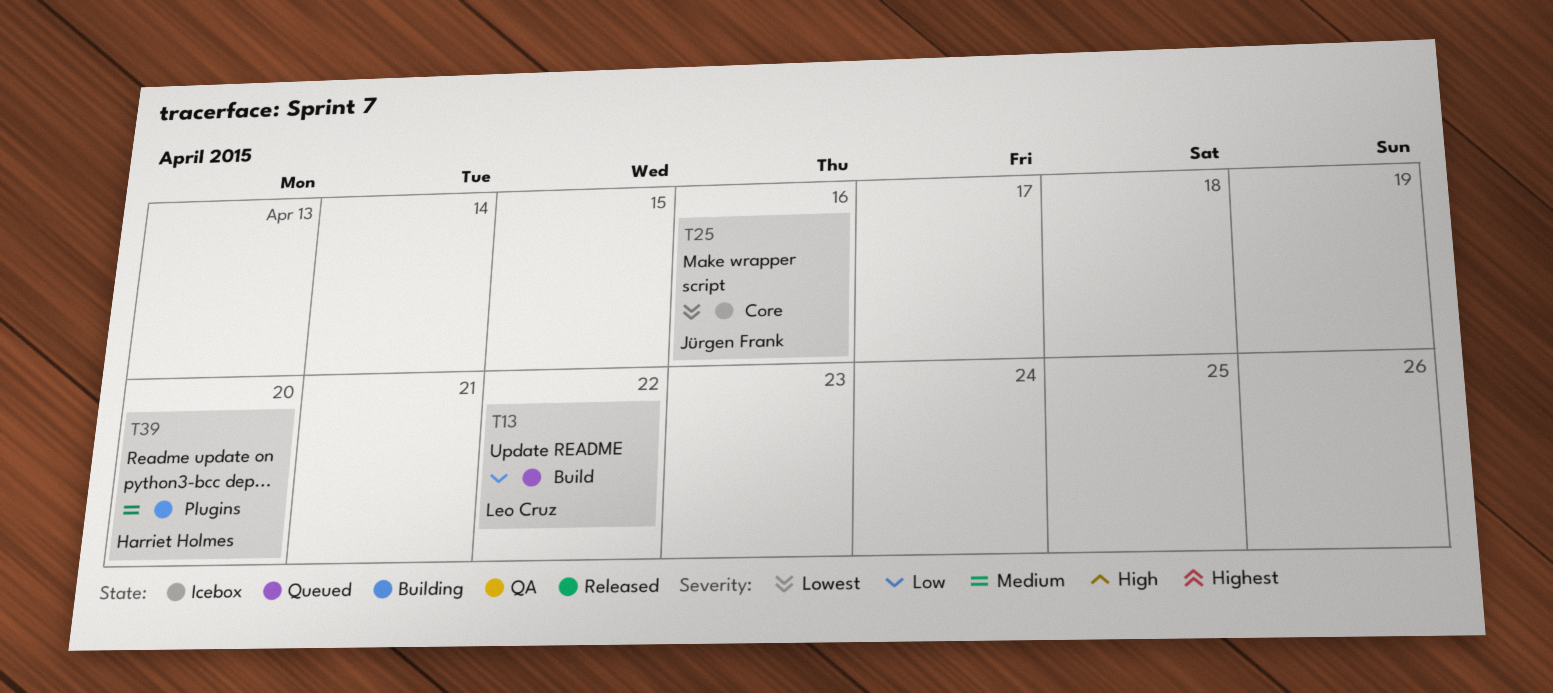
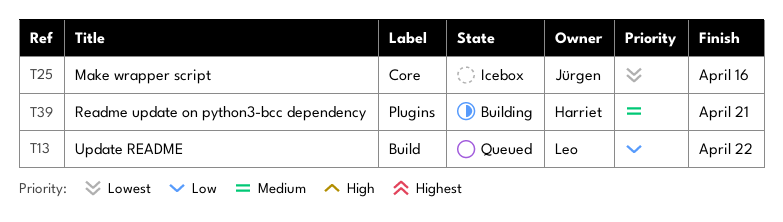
T39, due: Apr 20 -> Apr 21

